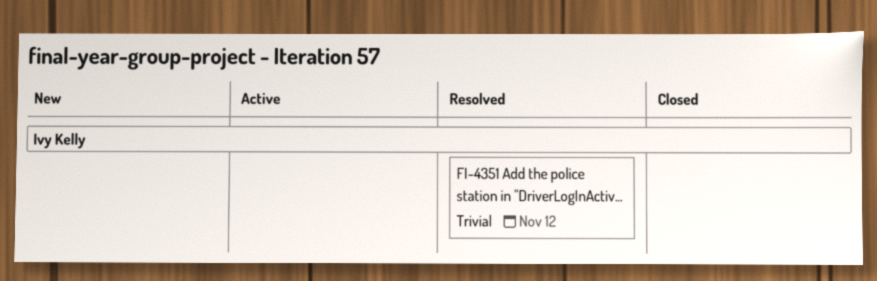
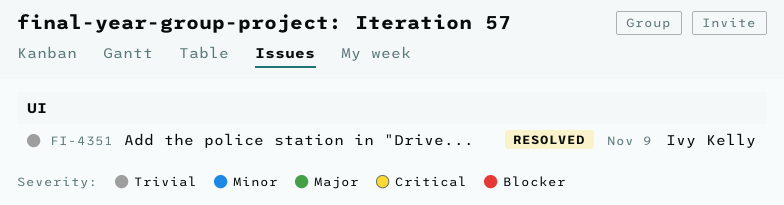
FI-4351, day: Nov 12 -> Nov 9

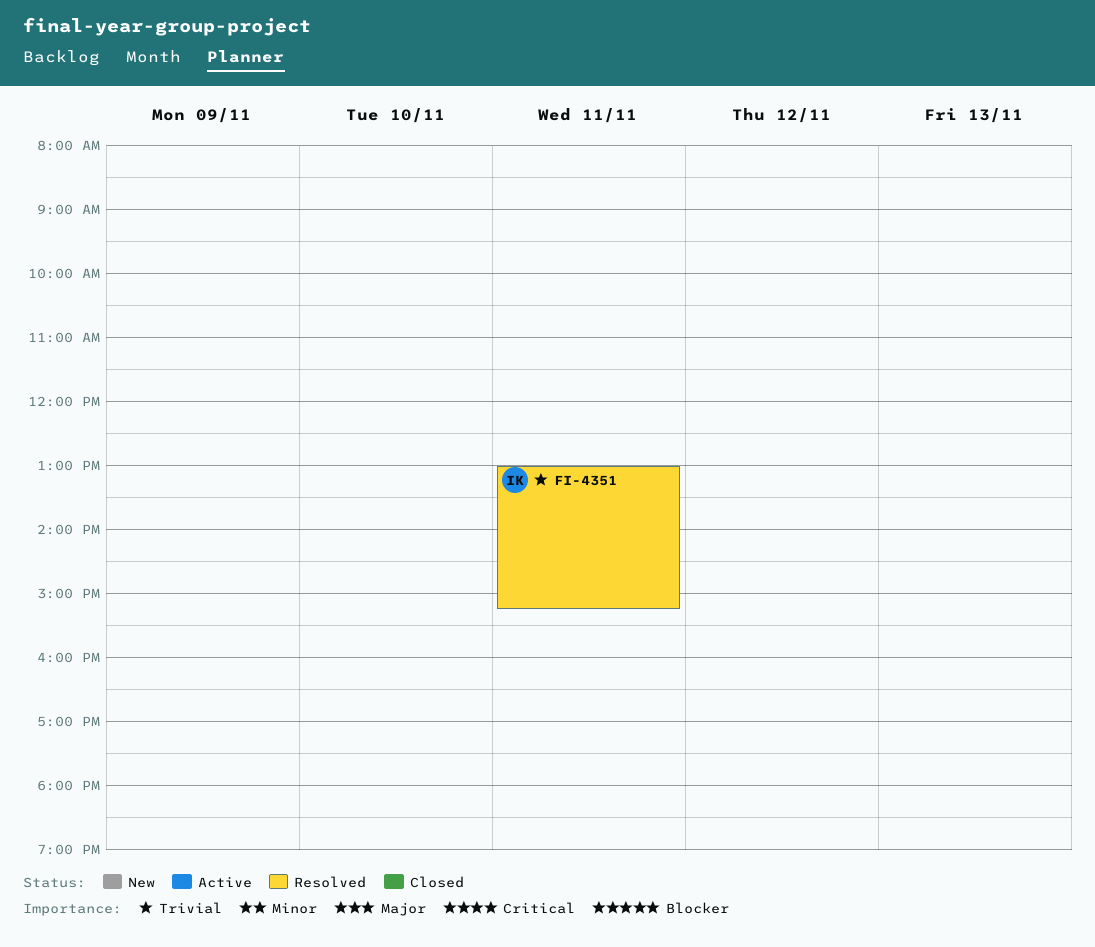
FI-4351, day: Nov 9 -> Nov 11

